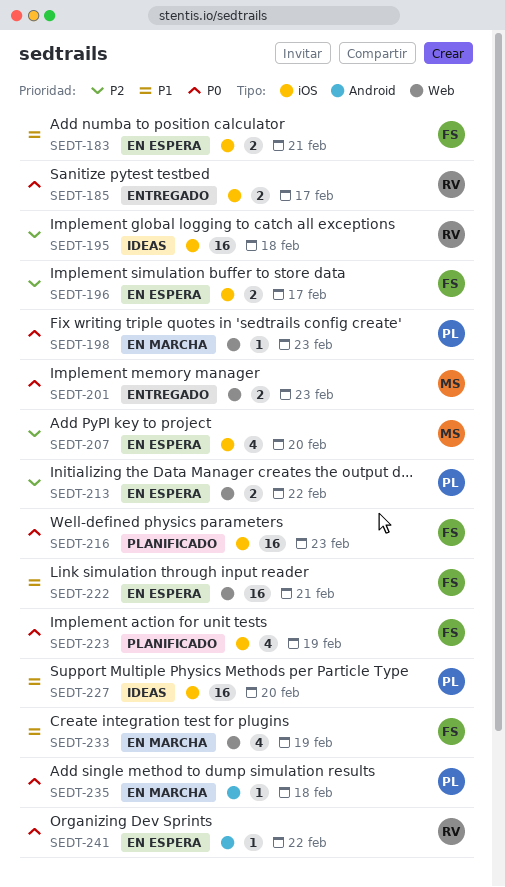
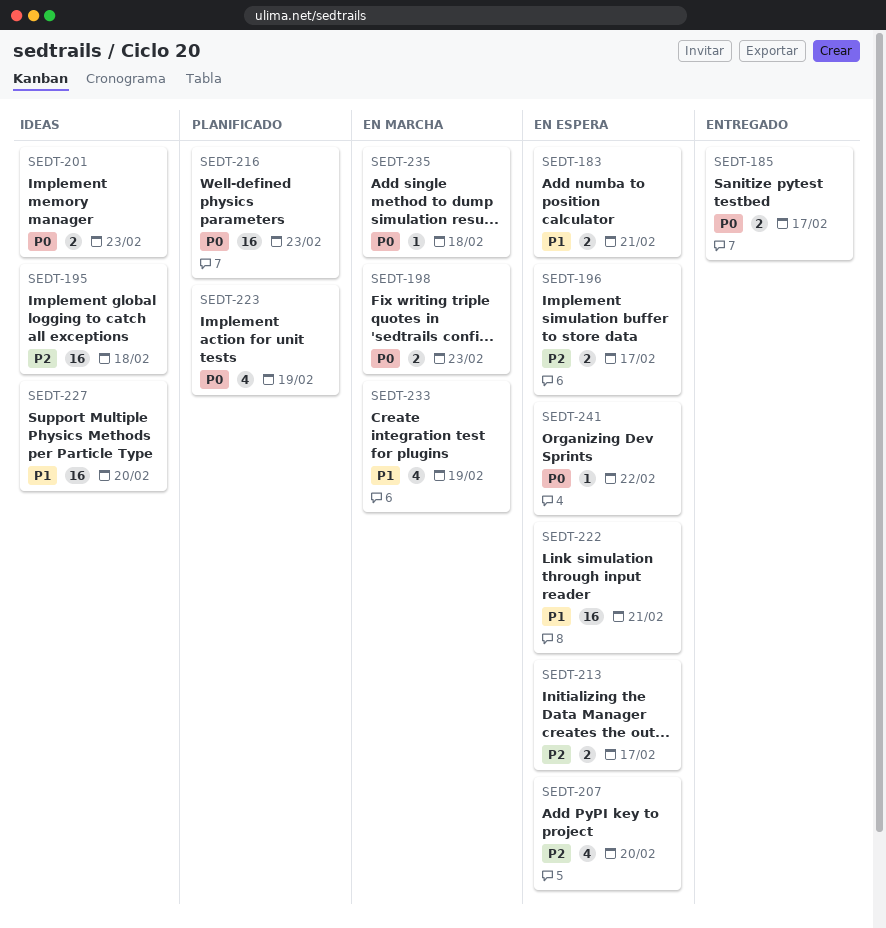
SEDT-198, estimate: 1 -> 2
SEDT-201, status: Entregado -> Ideas
SEDT-213, due: Feb 22 -> Feb 17

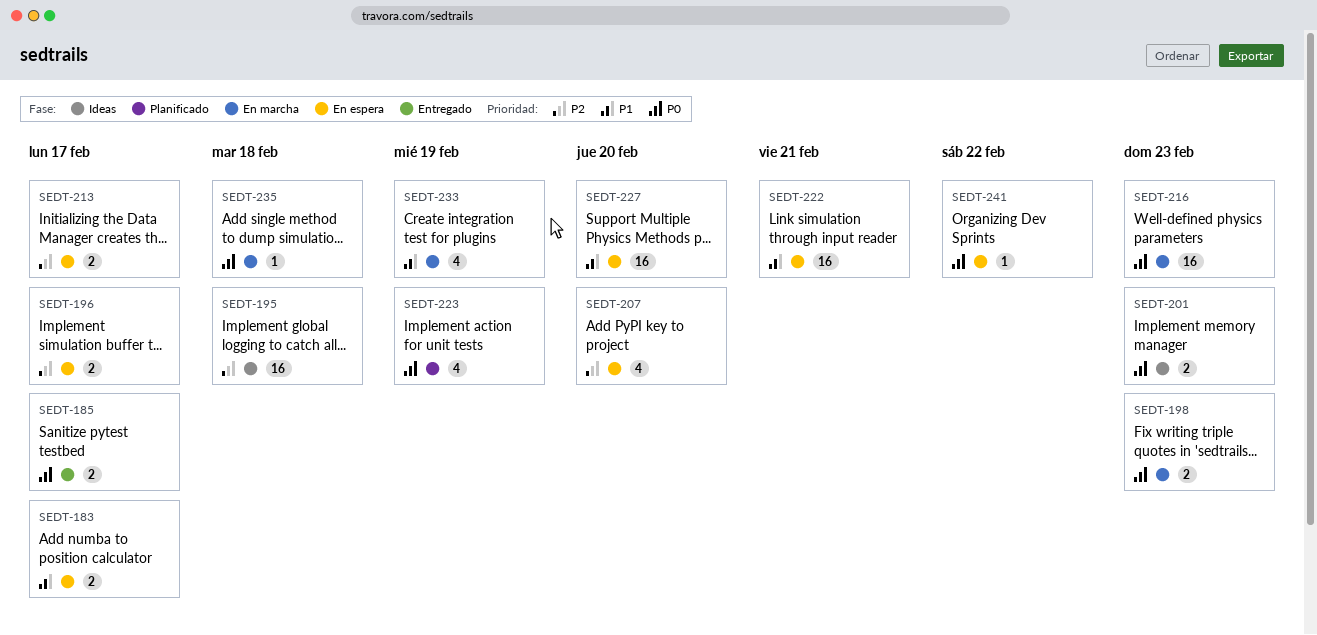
SEDT-183, due: Feb 21 -> Feb 17
SEDT-216, status: Planificado -> En marcha
SEDT-227, status: Ideas -> En espera

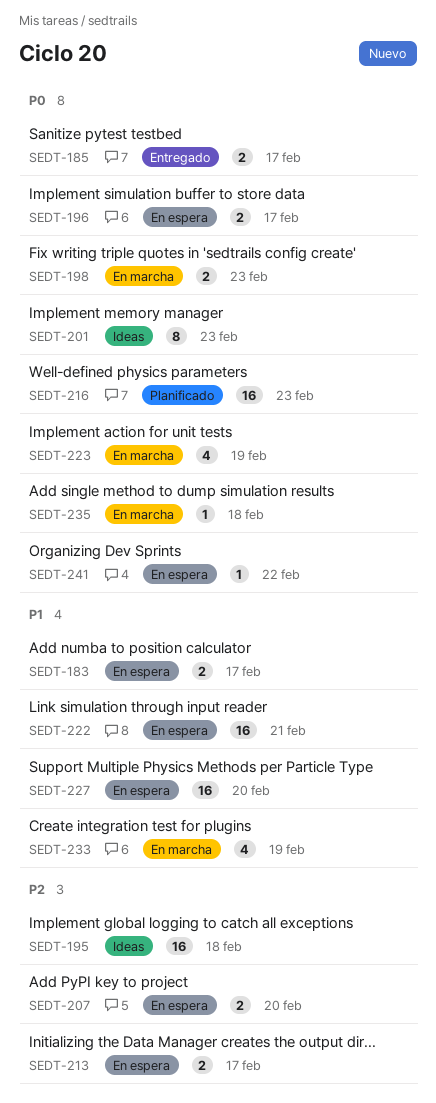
SEDT-196, priority: P2 -> P0
SEDT-201, estimate: 2 -> 8
SEDT-207, estimate: 4 -> 2
SEDT-216, status: En marcha -> Planificado
SEDT-223, status: Planificado -> En marcha

